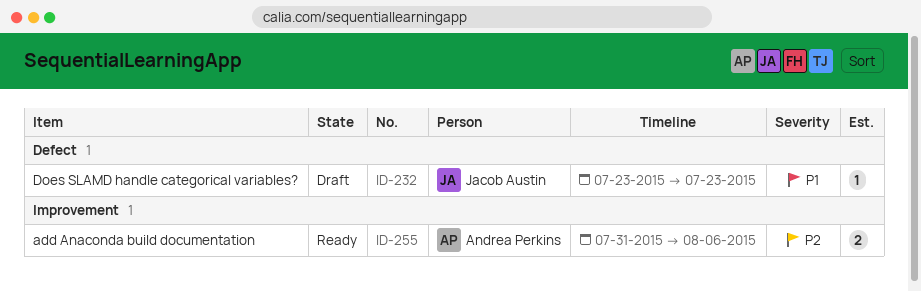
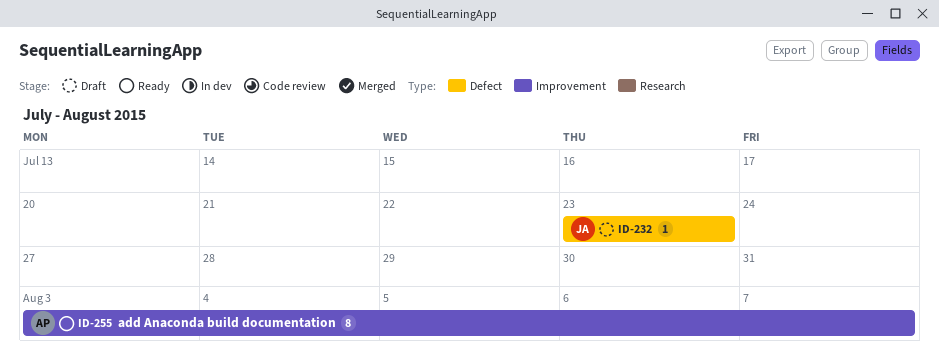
ID-255, estimate: 2 -> 8
ID-255, start: Jul 31 -> Aug 3
ID-255, due: Aug 6 -> Aug 7

